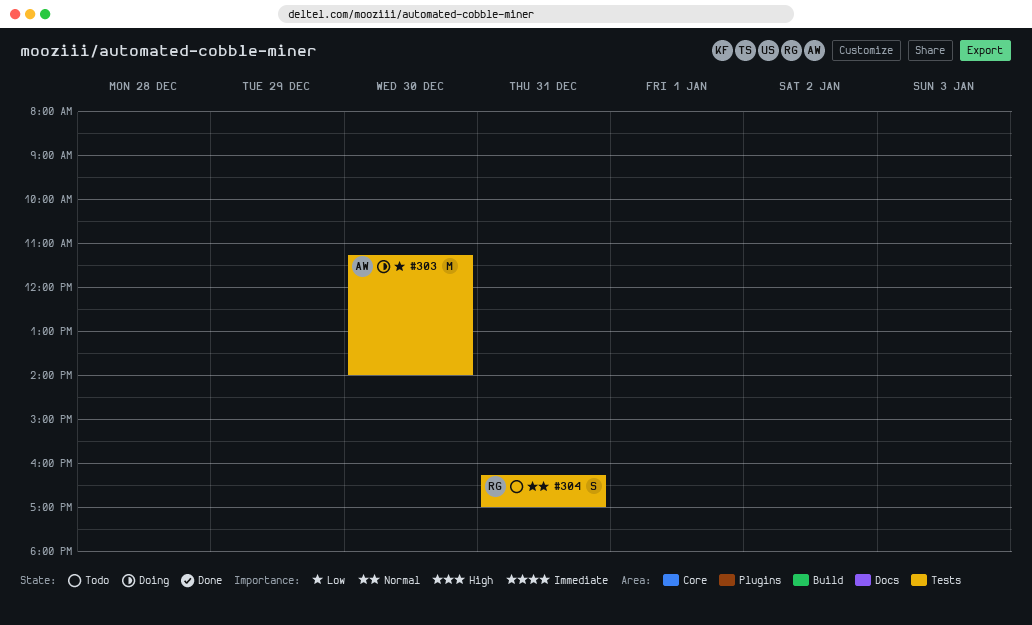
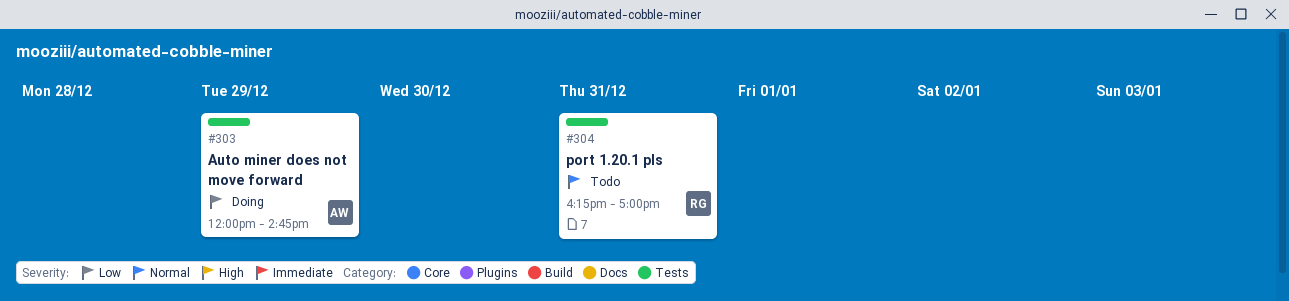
#303, day: Dec 30 -> Dec 29
#303, begins: 11:15 -> 12:00
#303, ends: 14:00 -> 14:45

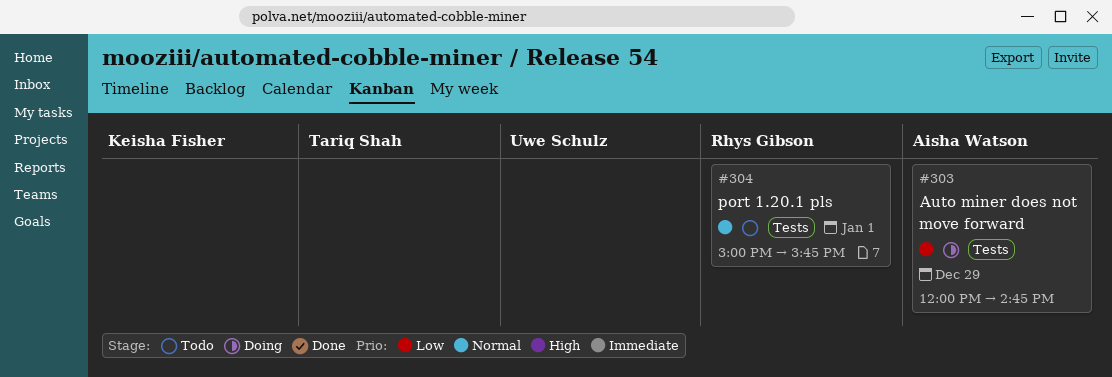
#304, day: Dec 31 -> Jan 1
#304, begins: 16:15 -> 15:00
#304, ends: 17:00 -> 15:45

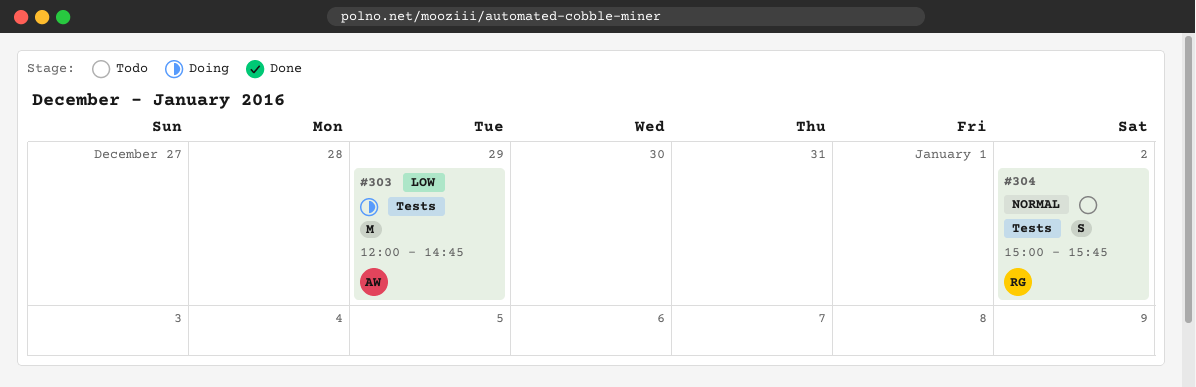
#304, day: Jan 1 -> Jan 2

